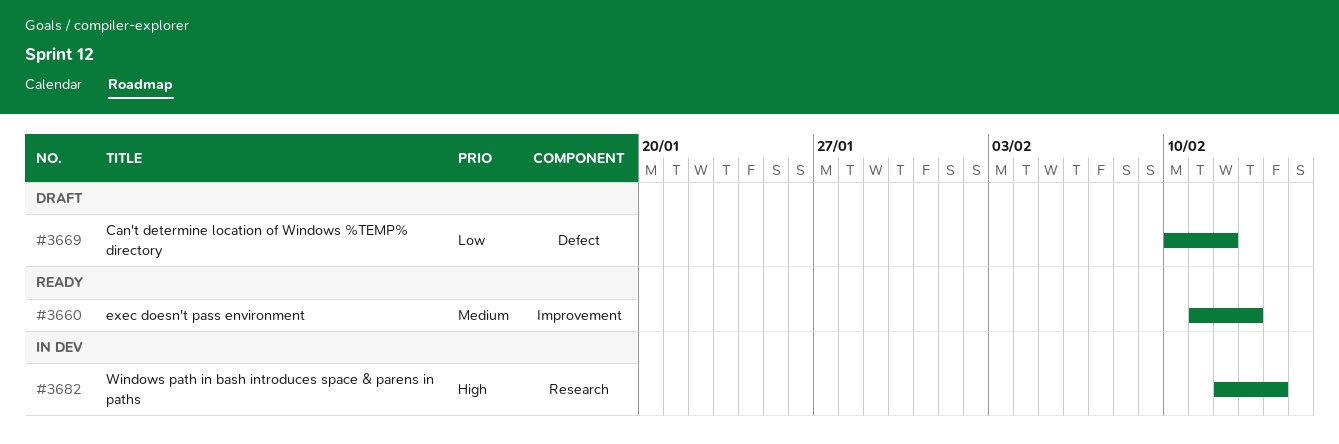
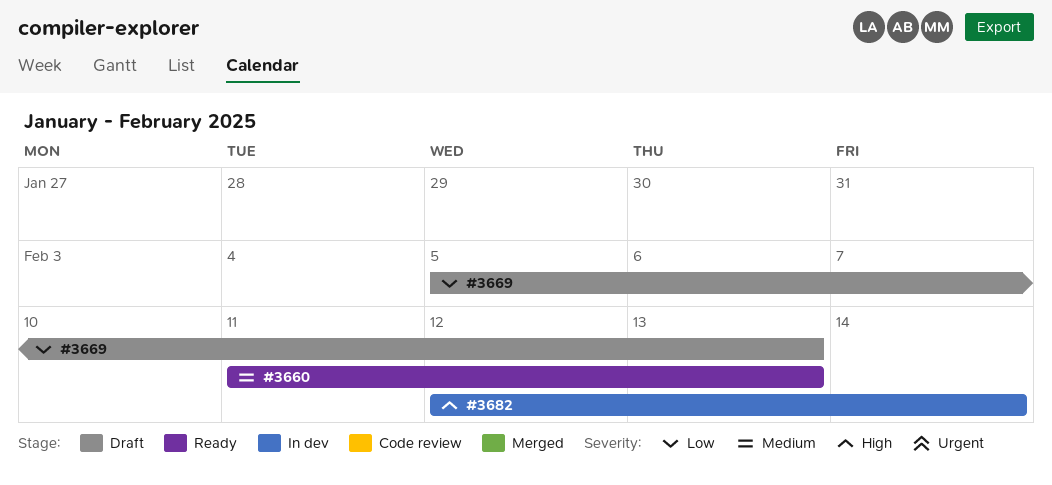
#3669, start: Feb 10 -> Feb 5
#3669, due: Feb 12 -> Feb 13

